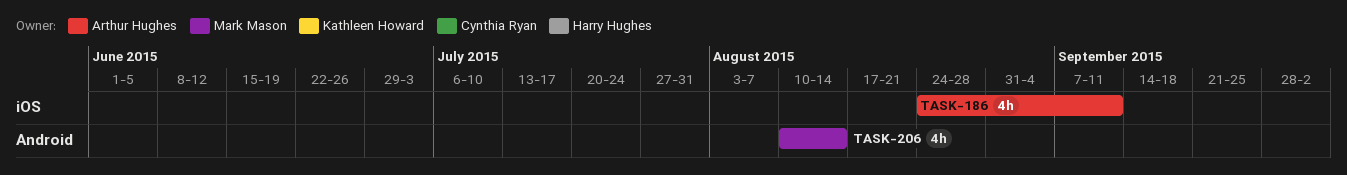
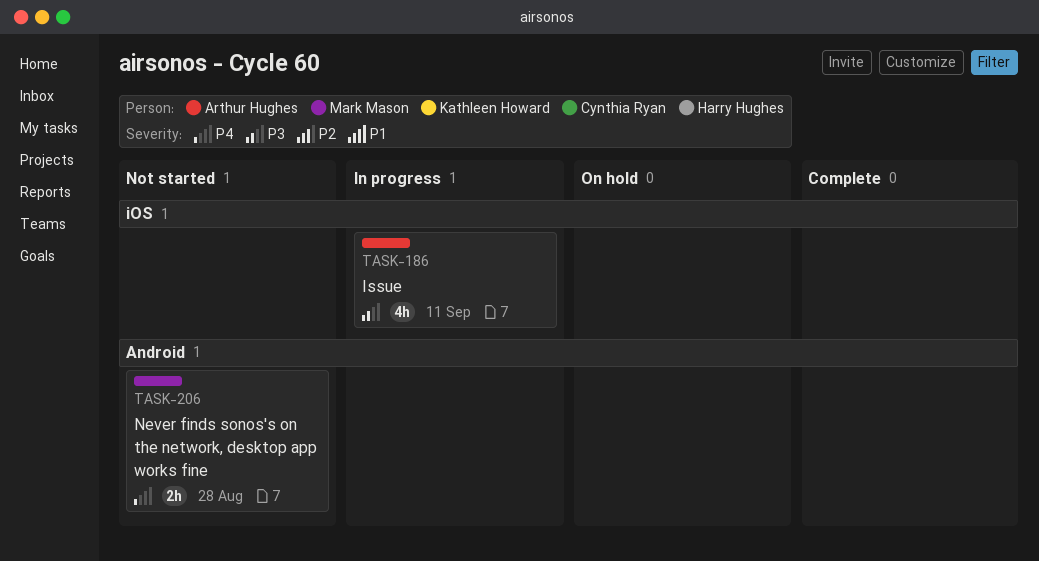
TASK-206, estimate: 4h -> 2h
TASK-206, due: Aug 14 -> Aug 28

